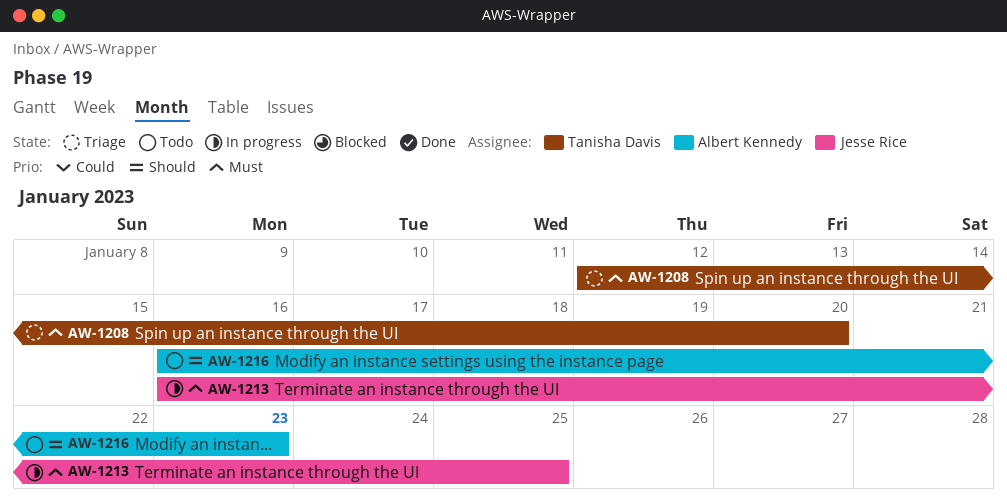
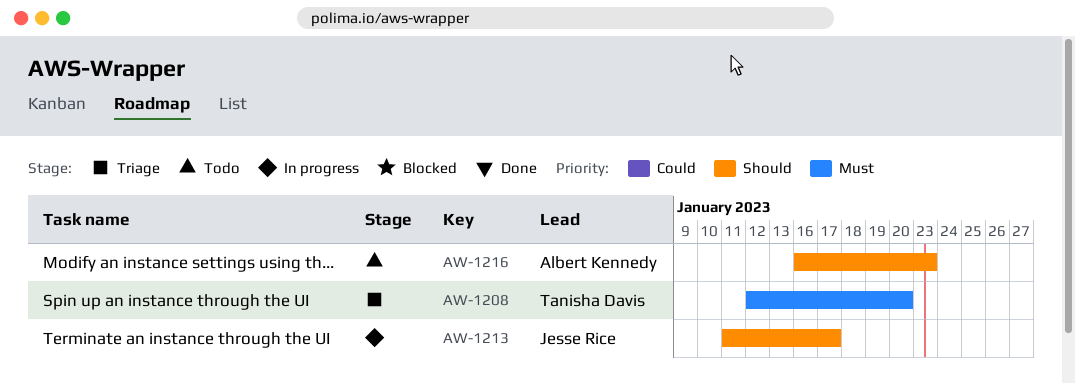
AW-1213, priority: Must -> Should
AW-1213, start: Jan 16 -> Jan 11
AW-1213, due: Jan 25 -> Jan 17

